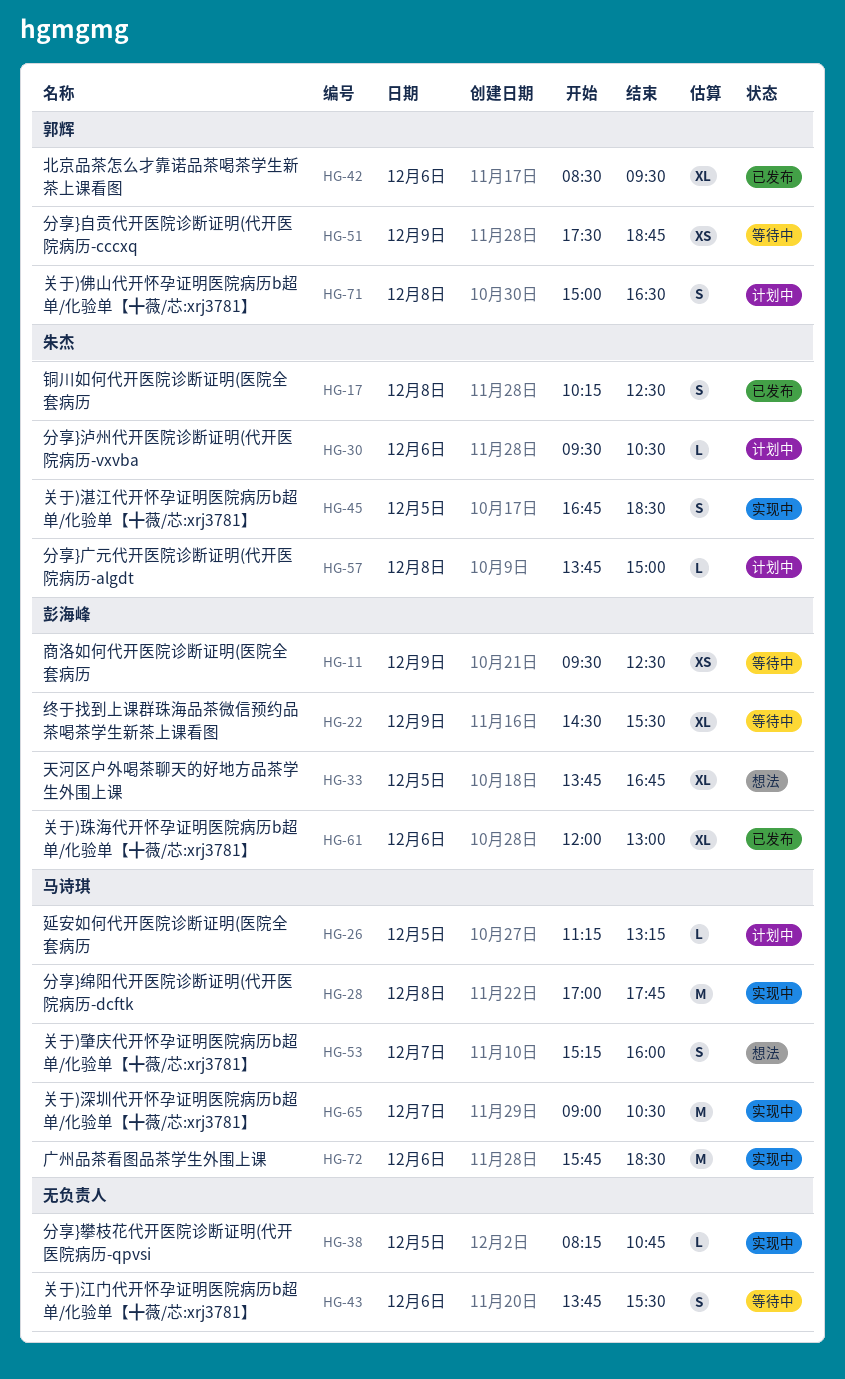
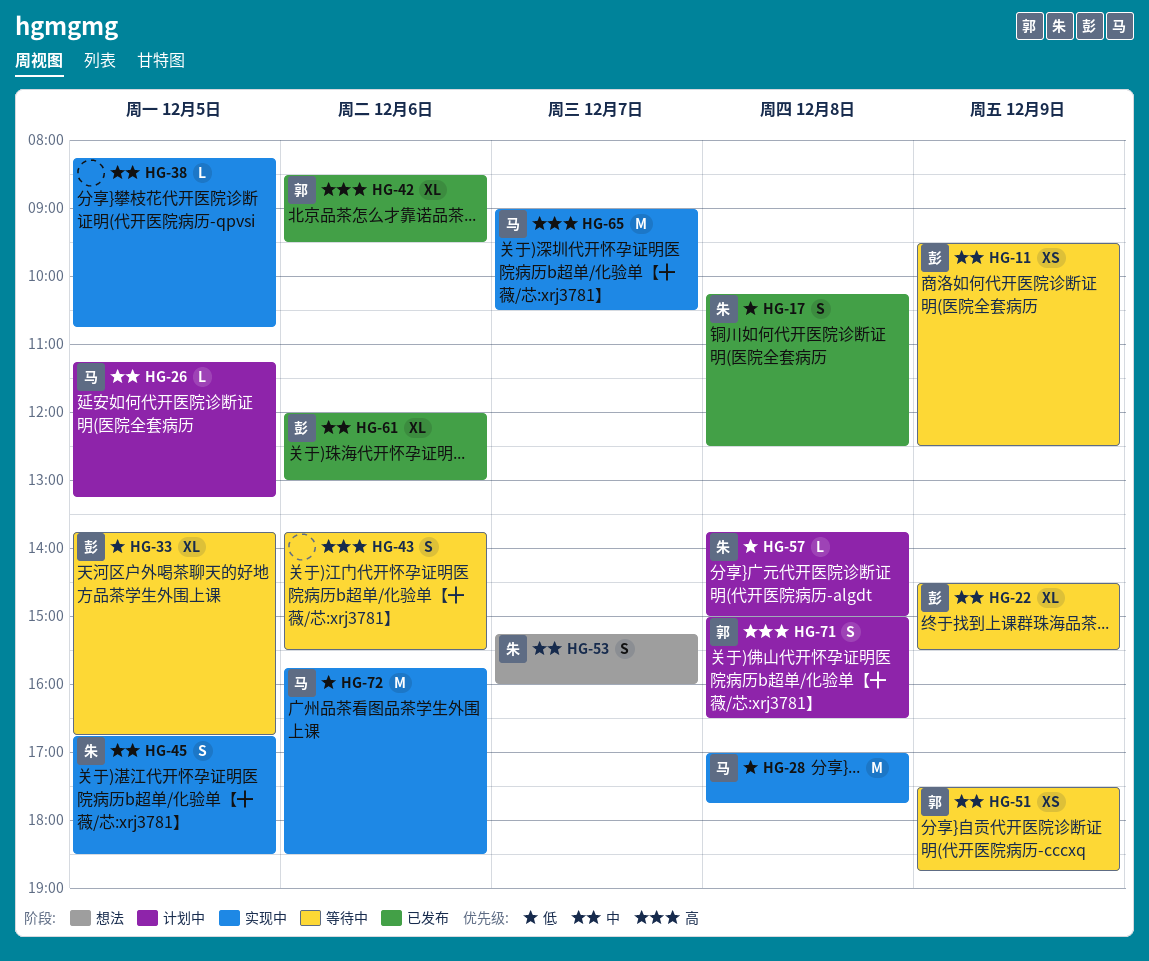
HG-30: present -> none
HG-33, status: 想法 -> 等待中
HG-53, owner: 马诗琪 -> 朱杰

